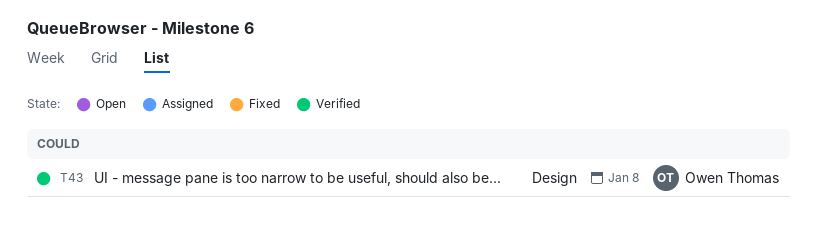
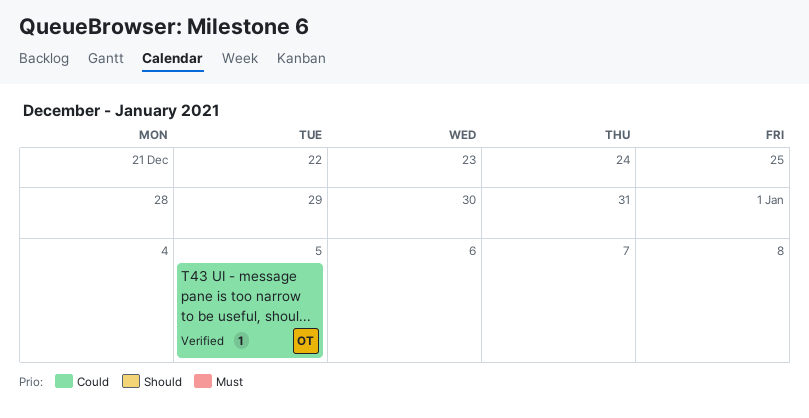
T43, due: Jan 8 -> Jan 5

